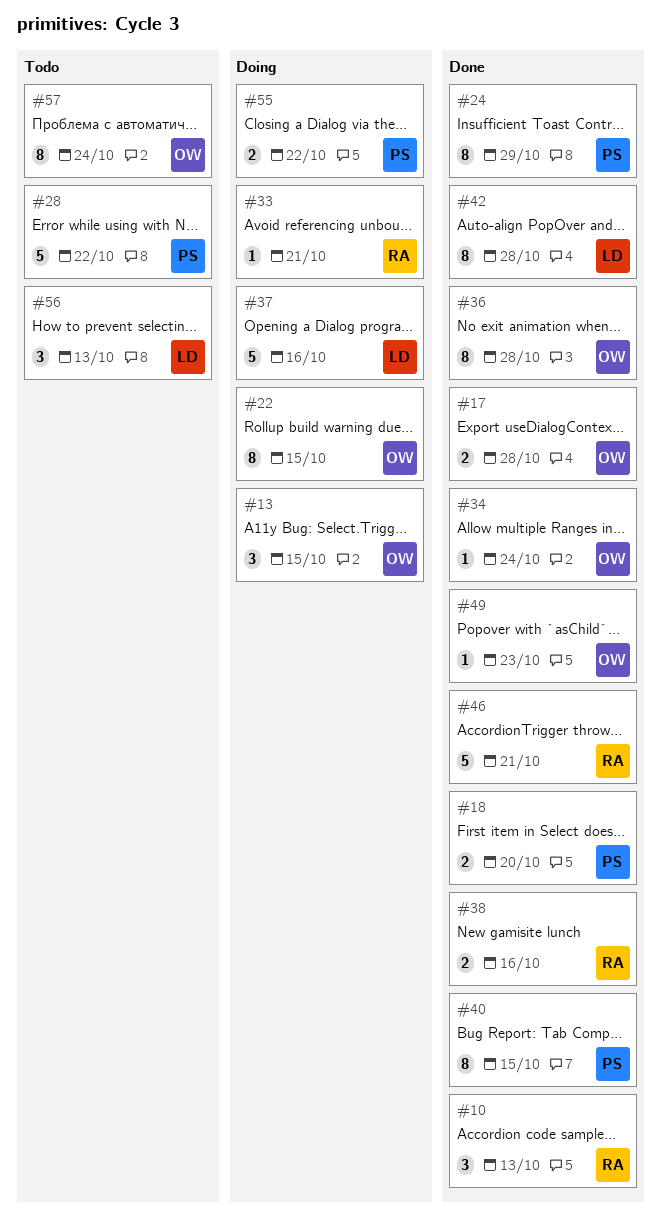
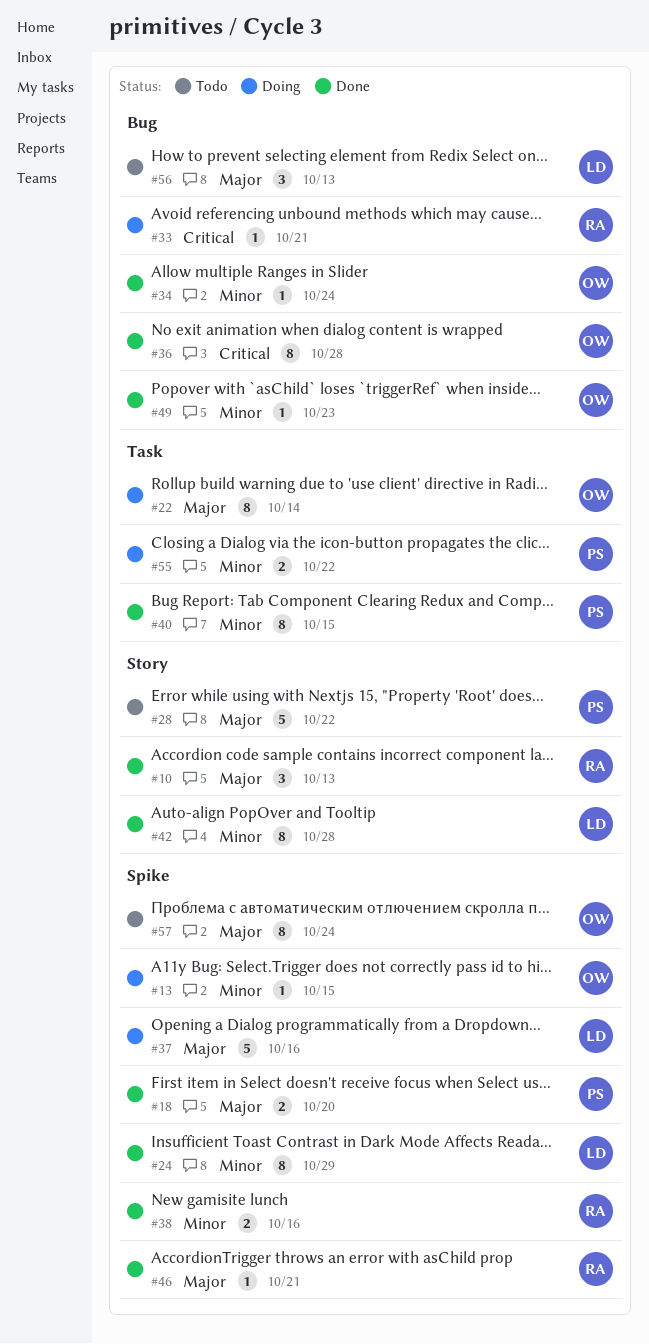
#13, estimate: 3 -> 1
#17: present -> none
#22, due: Oct 15 -> Oct 14
#24, owner: PS -> LD
#46, estimate: 5 -> 1

